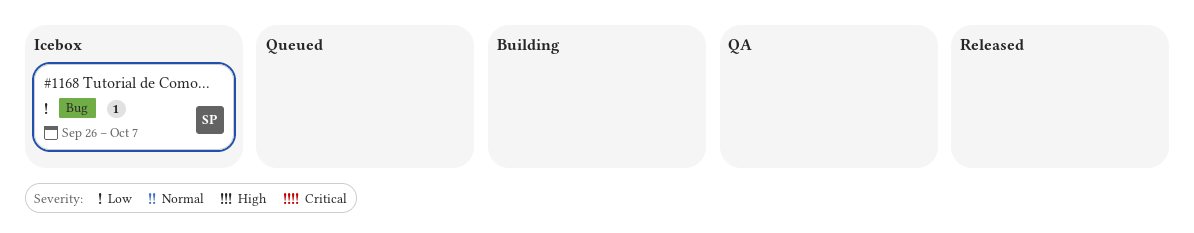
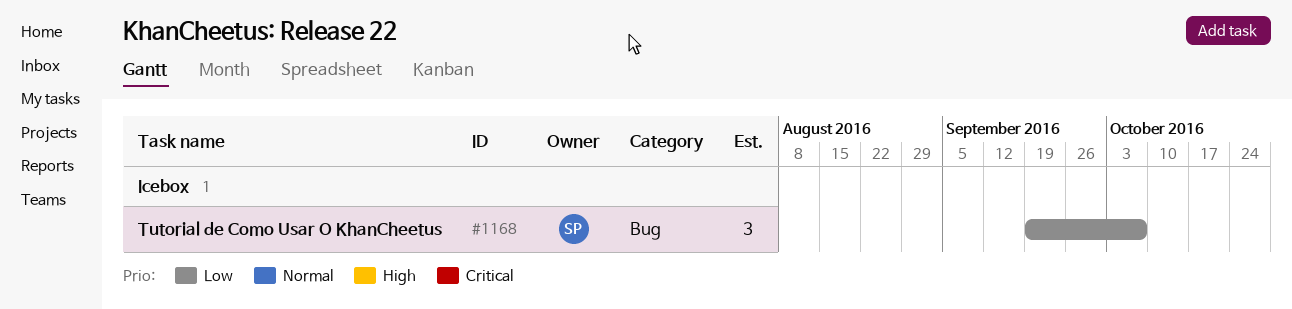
#1168, estimate: 1 -> 3
#1168, start: Sep 26 -> Sep 19

